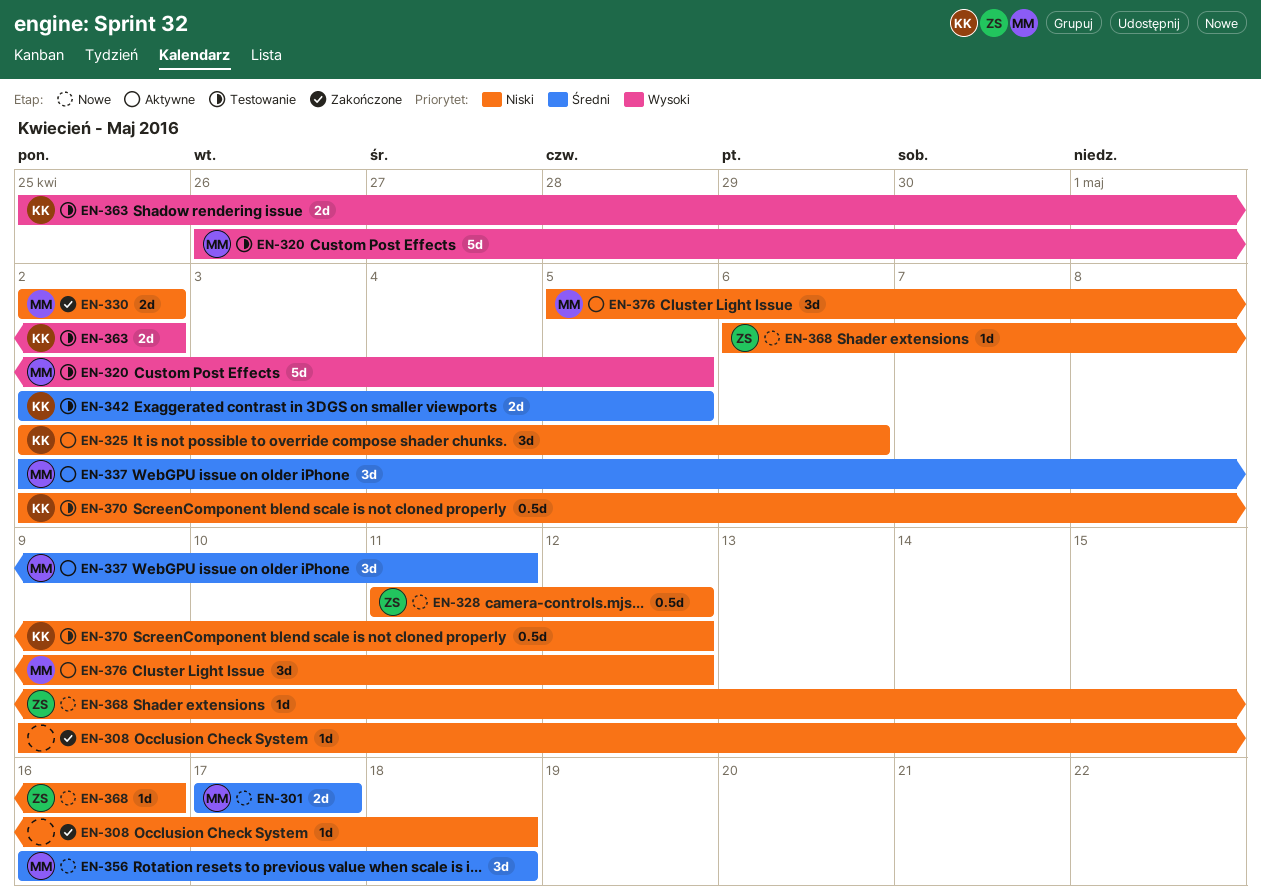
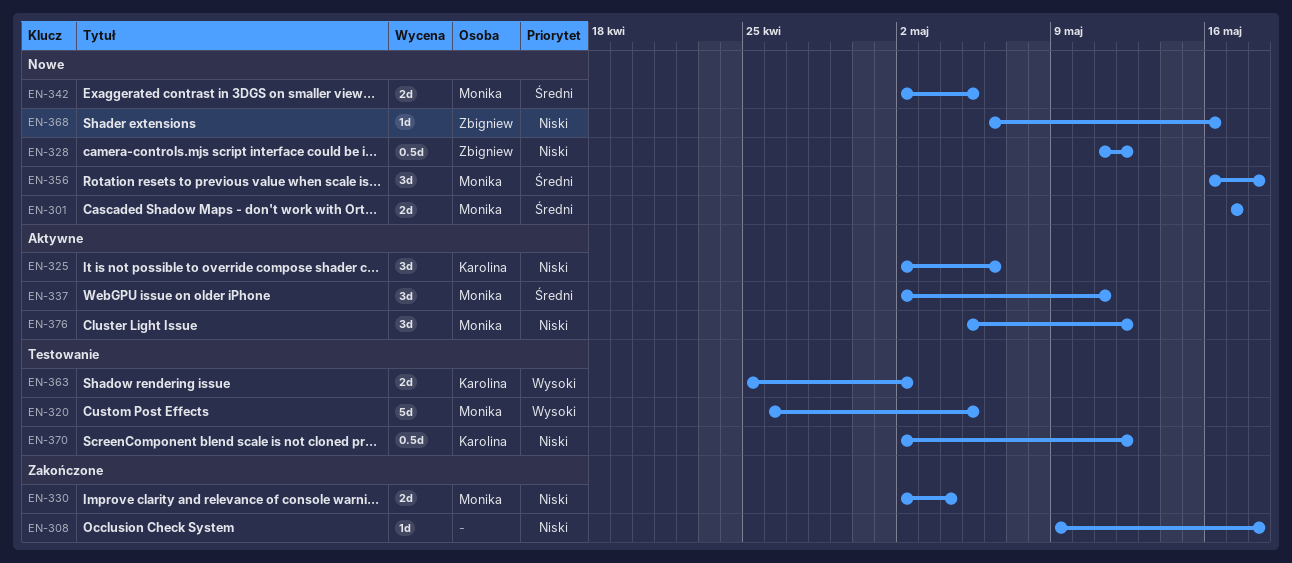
EN-330, due: May 2 -> May 4
EN-342, status: Testowanie -> Nowe
EN-342, owner: Karolina -> Monika

